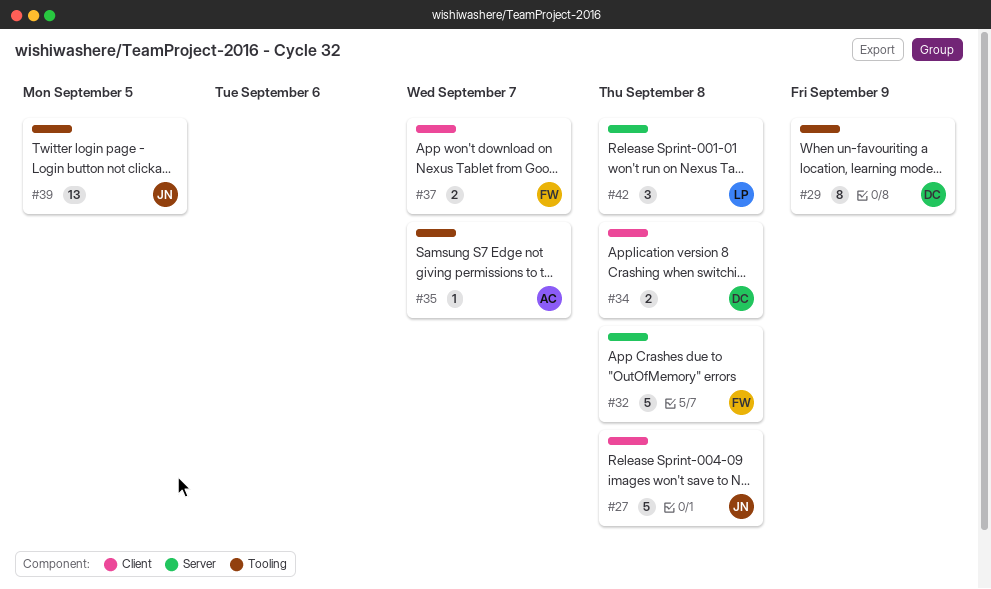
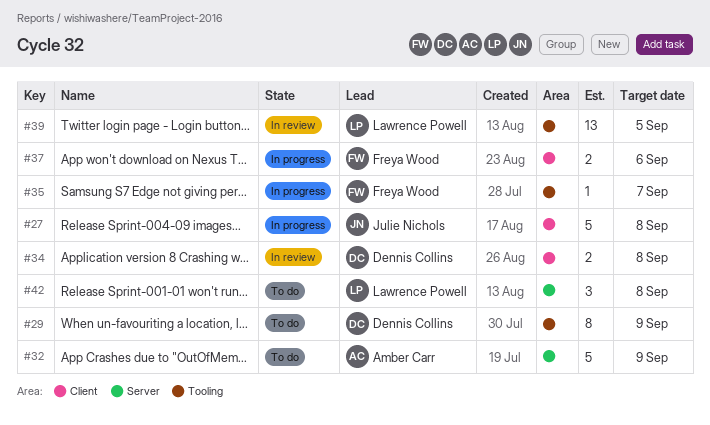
#32, owner: Freya Wood -> Amber Carr
#32, due: Sep 8 -> Sep 9
#35, owner: Amber Carr -> Freya Wood
#37, due: Sep 7 -> Sep 6
#39, owner: Julie Nichols -> Lawrence Powell

